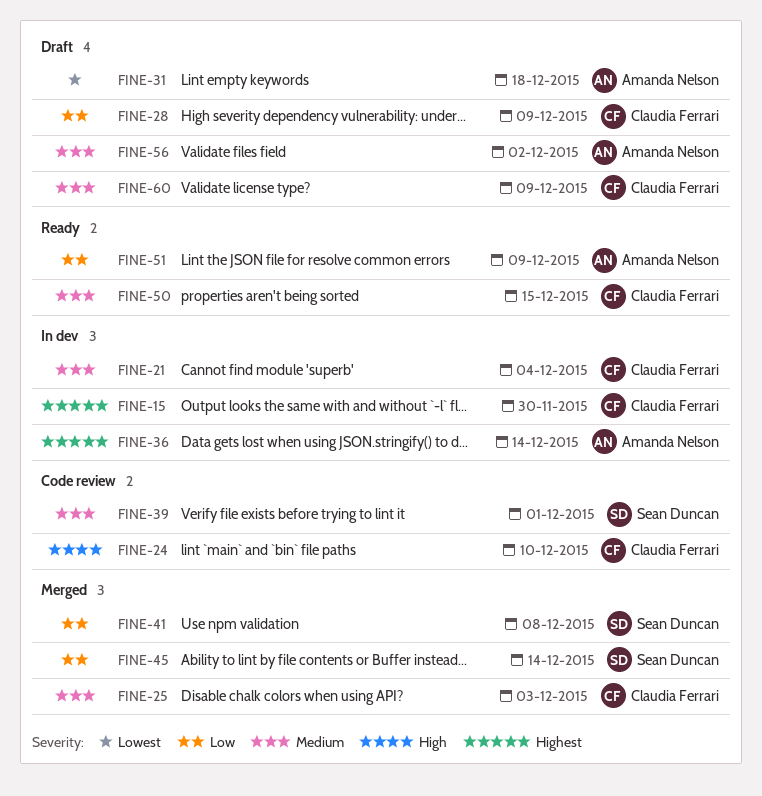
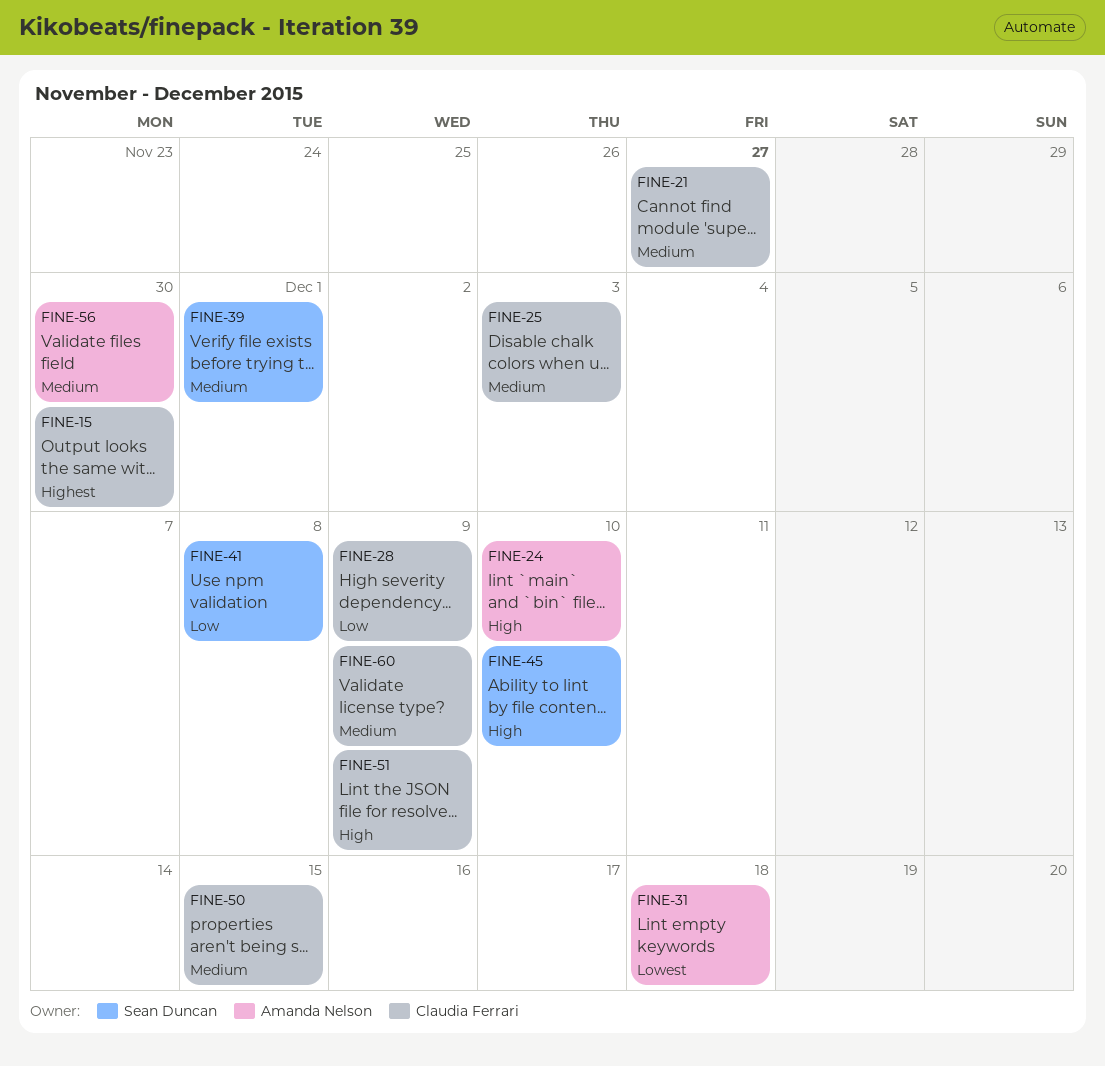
FINE-21, due: Dec 4 -> Nov 27
FINE-24, owner: Claudia Ferrari -> Amanda Nelson
FINE-36: present -> none
FINE-45, priority: Low -> High
FINE-45, due: Dec 14 -> Dec 10
FINE-51, owner: Amanda Nelson -> Claudia Ferrari
FINE-51, priority: Low -> High
FINE-56, due: Dec 2 -> Nov 30

